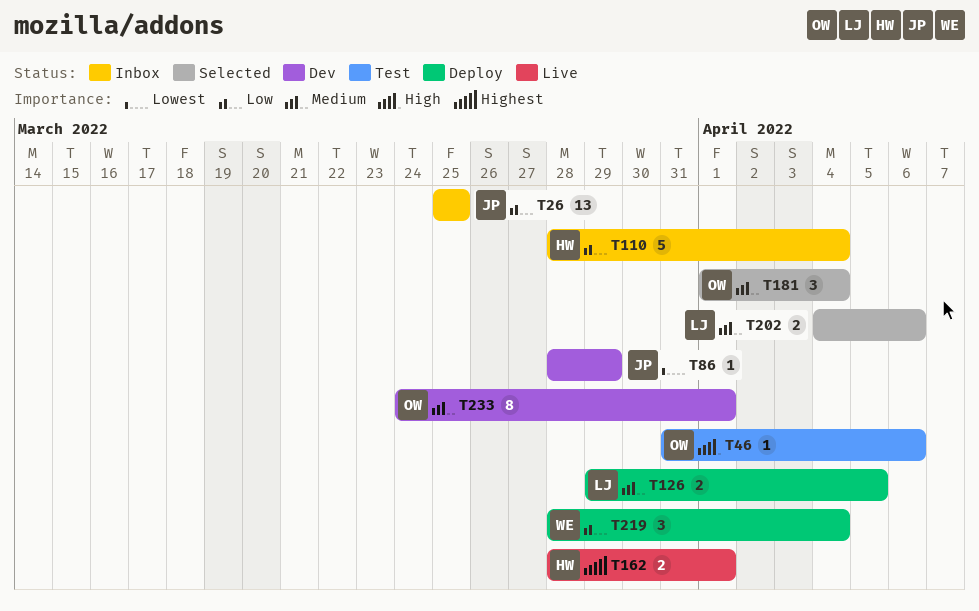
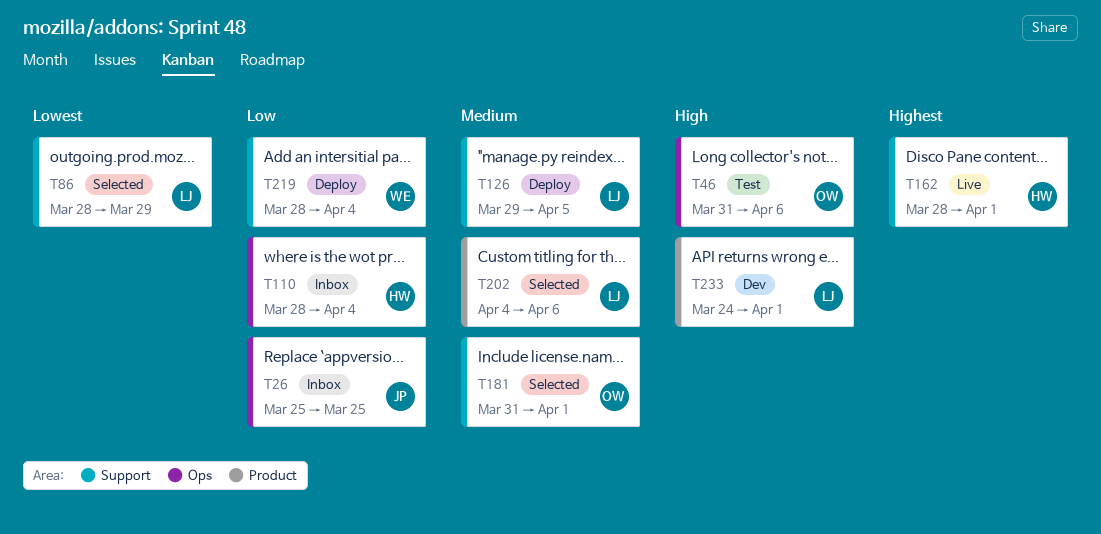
T86, status: Dev -> Selected
T86, owner: JP -> LJ
T181, start: Apr 1 -> Mar 31
T181, due: Apr 4 -> Apr 1
T233, owner: OW -> LJ
T233, priority: Medium -> High

